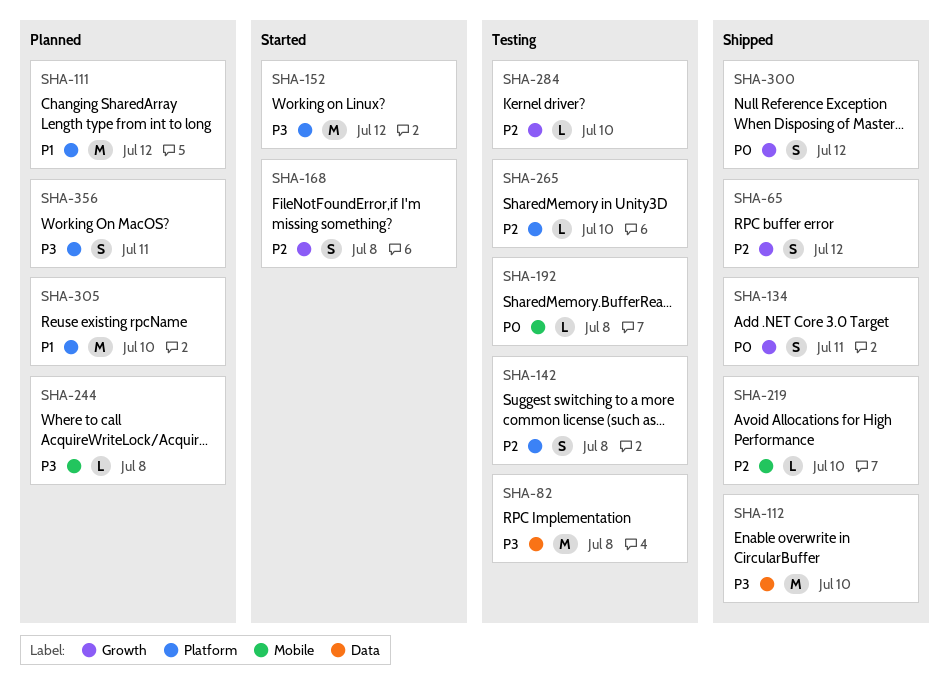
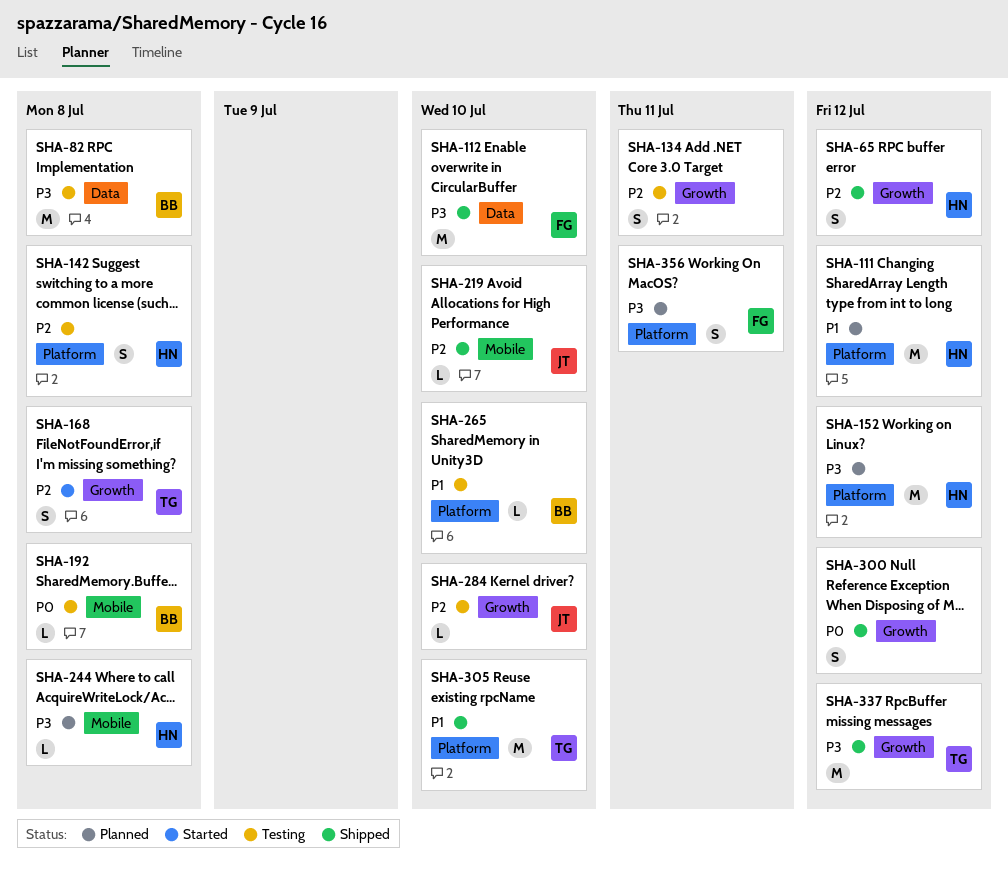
SHA-134, status: Shipped -> Testing
SHA-134, priority: P0 -> P2
SHA-152, status: Started -> Planned
SHA-265, priority: P2 -> P1
SHA-305, status: Planned -> Shipped
SHA-337: none -> present

